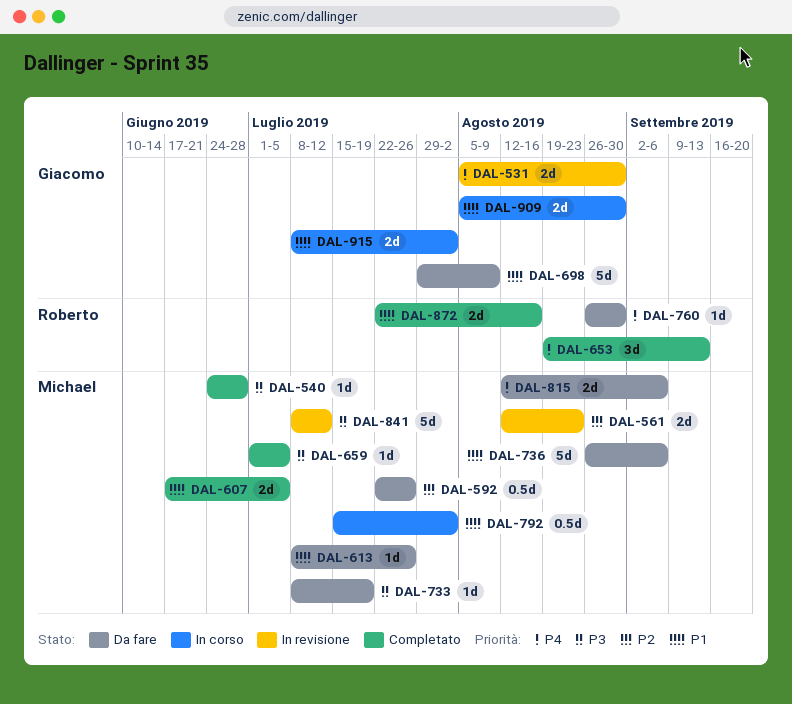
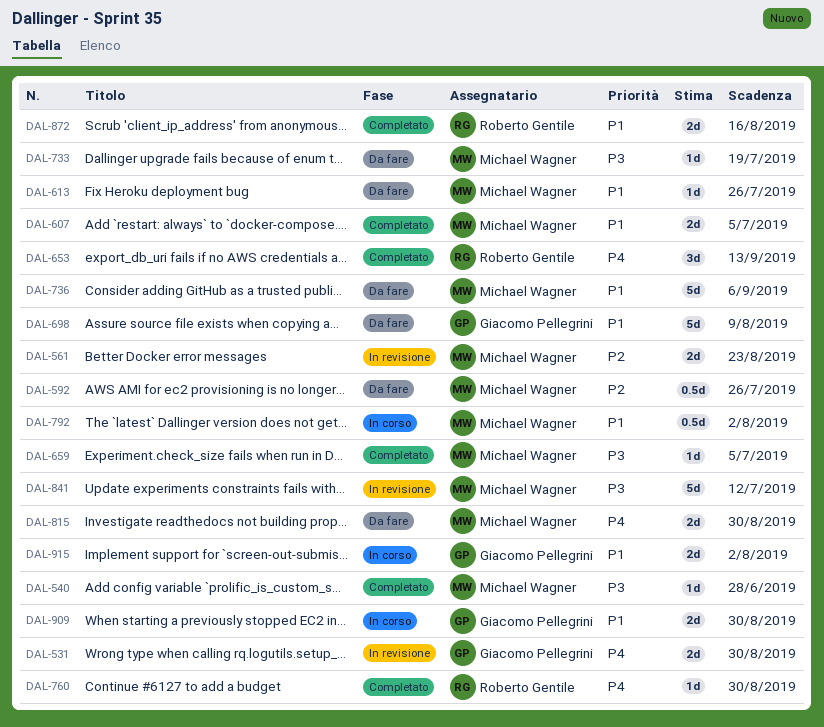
DAL-760, status: Da fare -> Completato
DAL-815, due: Sep 6 -> Aug 30

